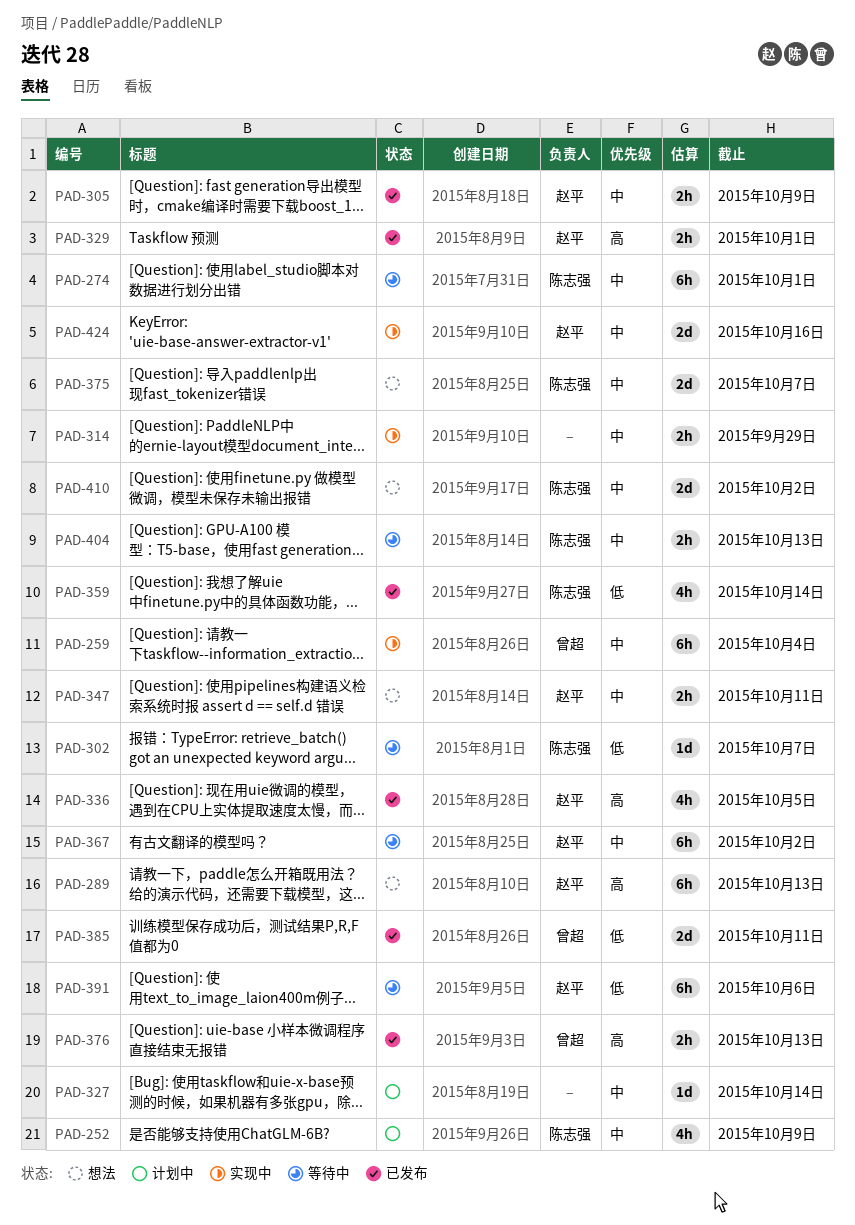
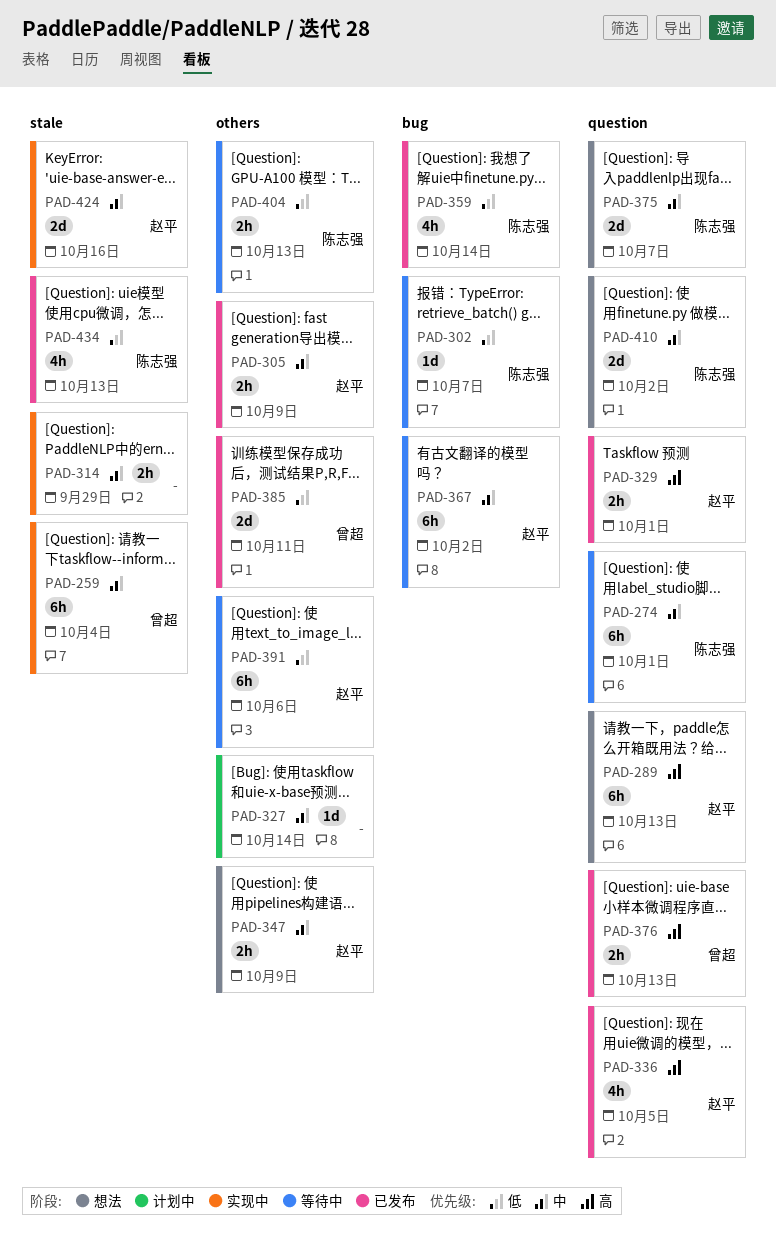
PAD-252: present -> none
PAD-347, due: Oct 11 -> Oct 9
PAD-404, priority: 中 -> 低
PAD-434: none -> present

